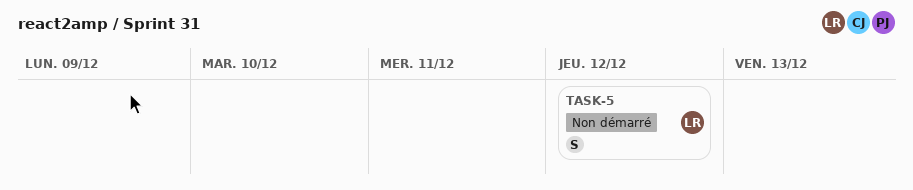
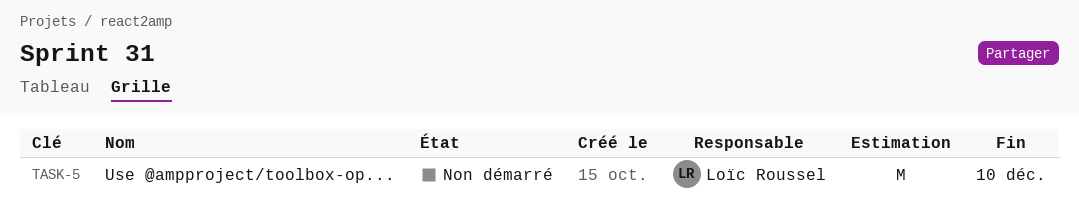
TASK-5, estimate: S -> M
TASK-5, due: Dec 12 -> Dec 10

